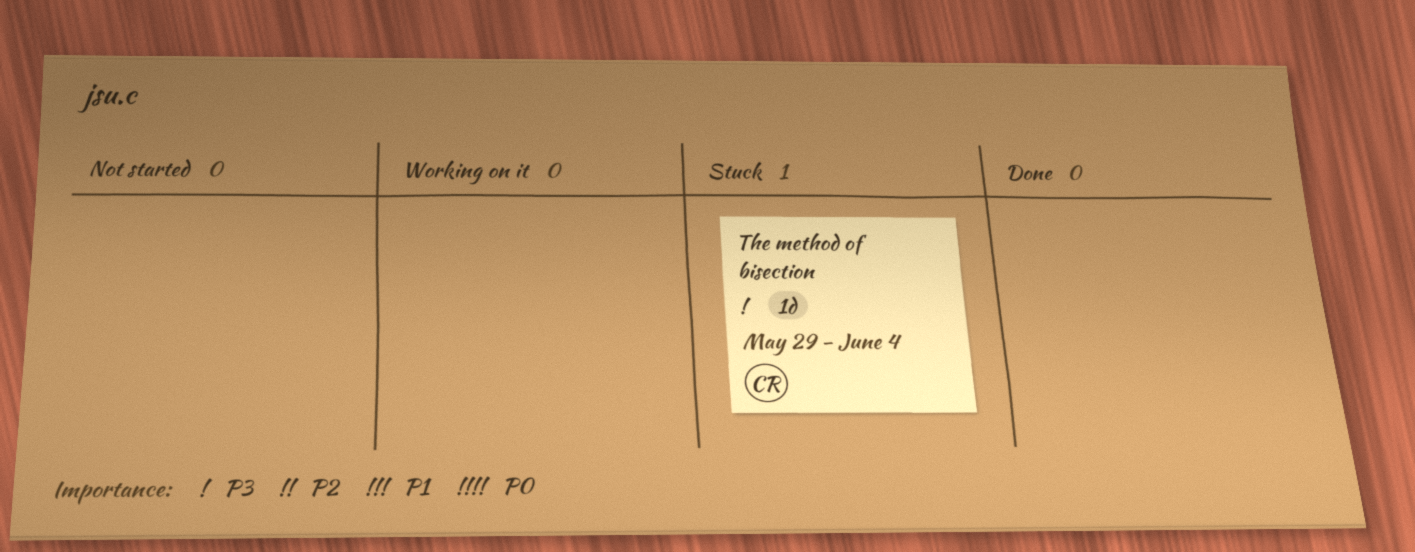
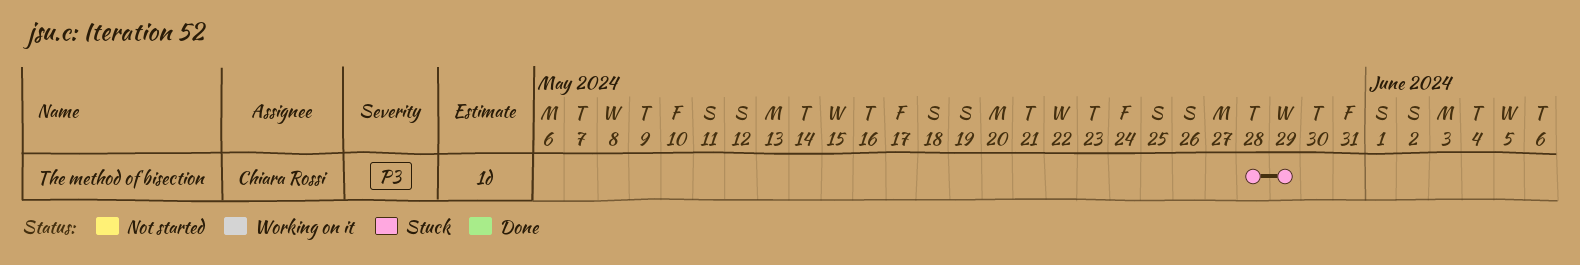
The method of bisection, start: May 29 -> May 28
The method of bisection, due: Jun 4 -> May 29

